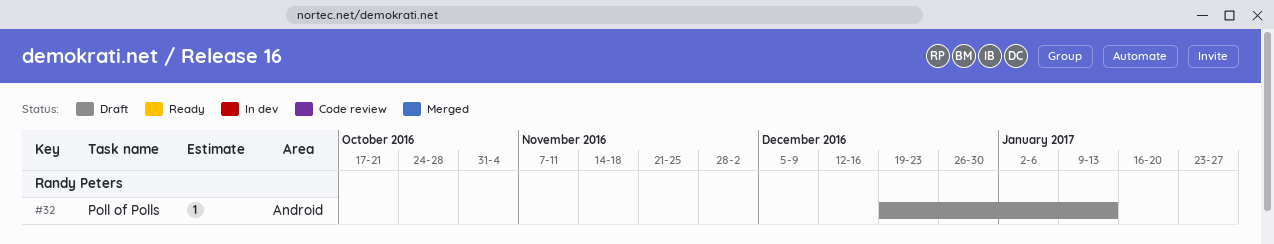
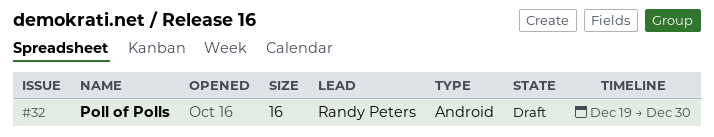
#32, estimate: 1 -> 16
#32, due: Jan 13 -> Dec 30

